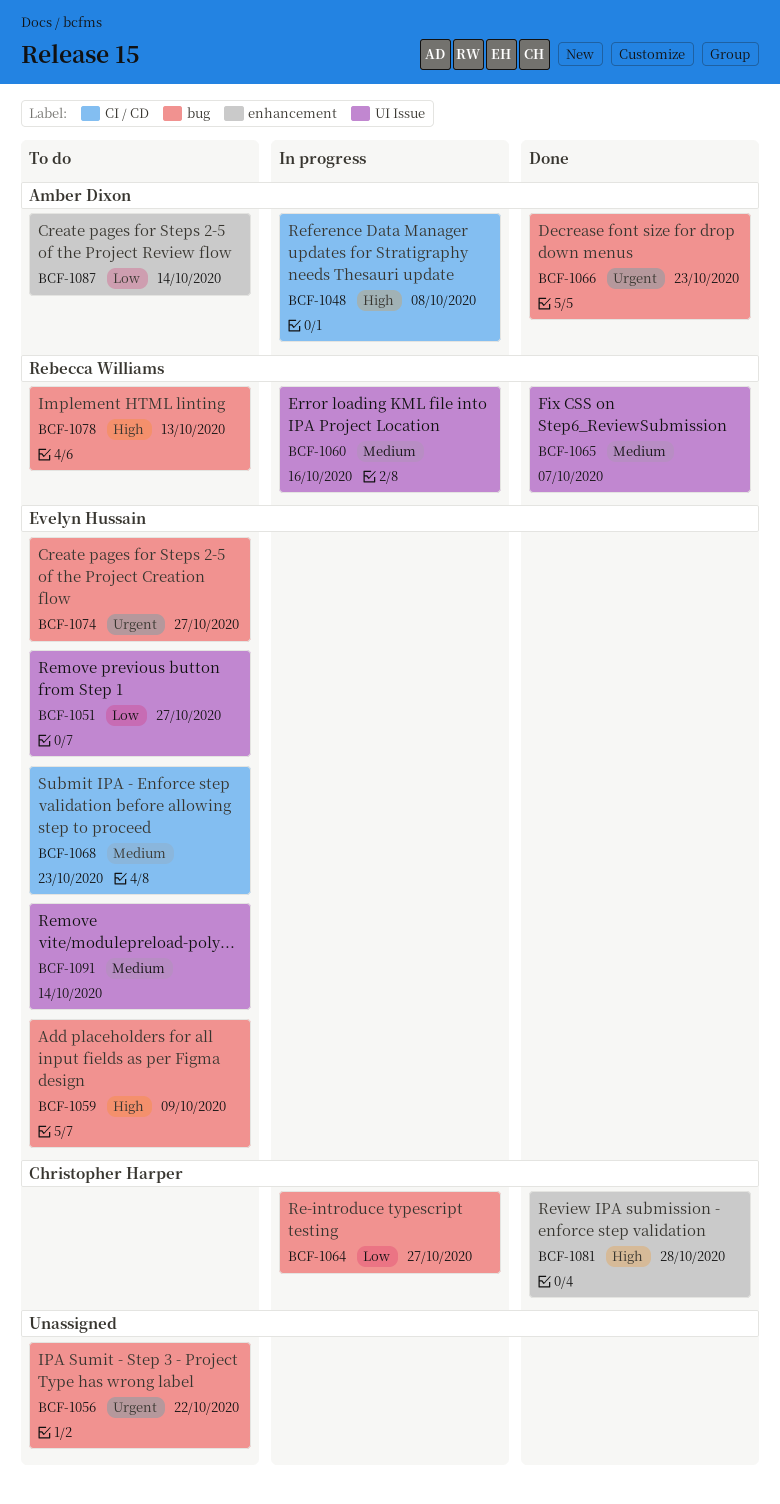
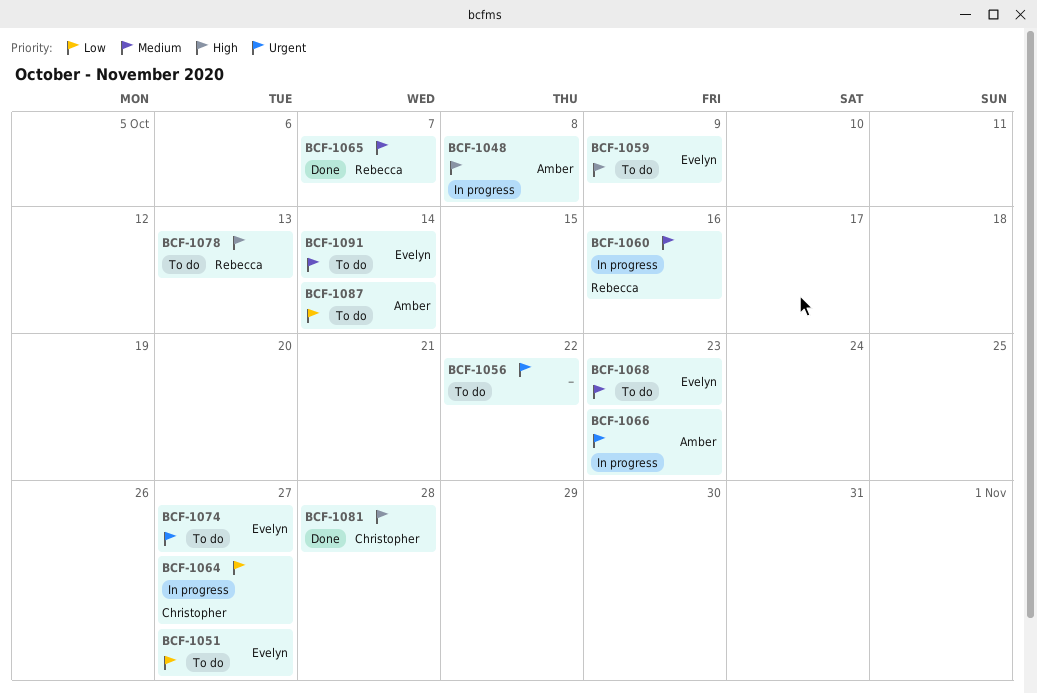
BCF-1066, status: Done -> In progress

